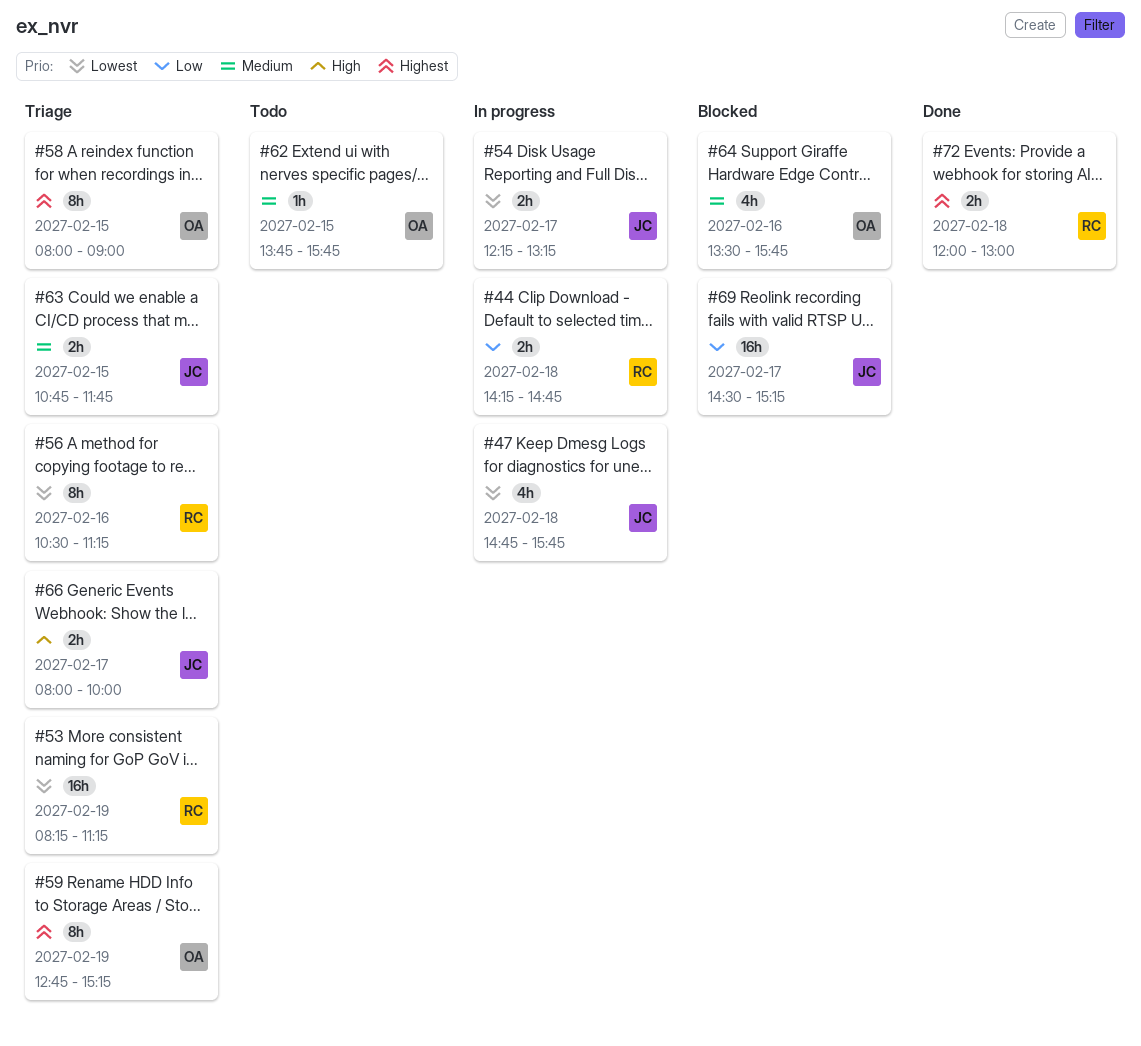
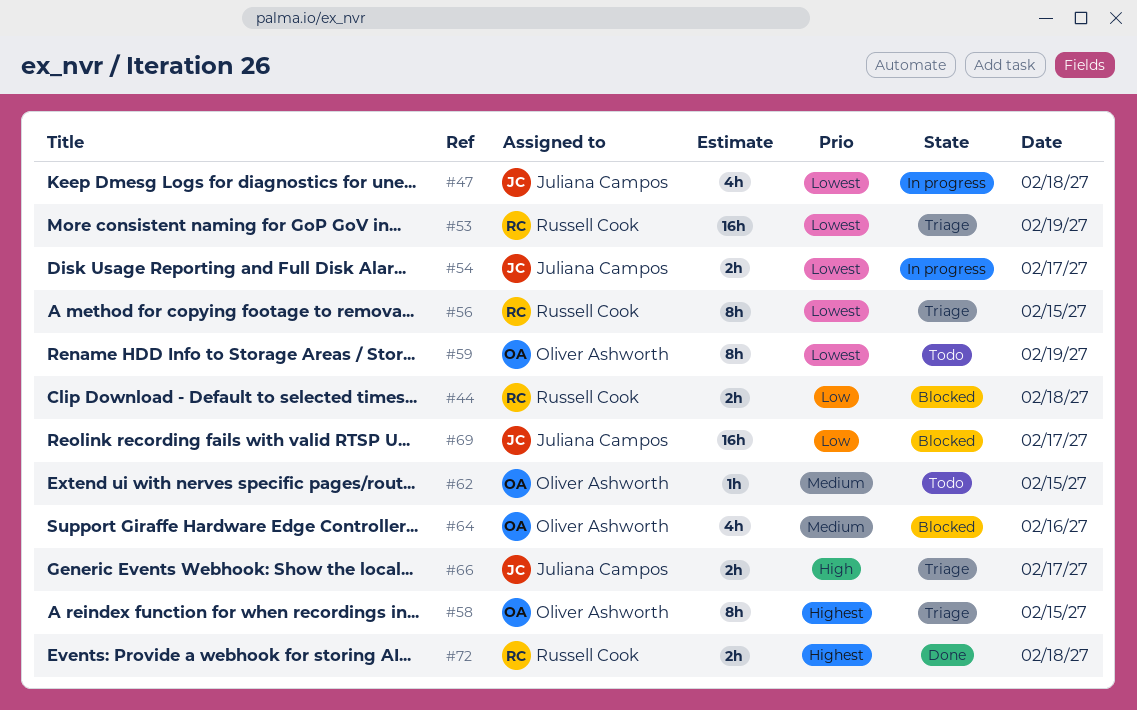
#44, status: In progress -> Blocked
#56, day: Feb 16 -> Feb 15
#59, status: Triage -> Todo
#59, priority: Highest -> Lowest
#63: present -> none

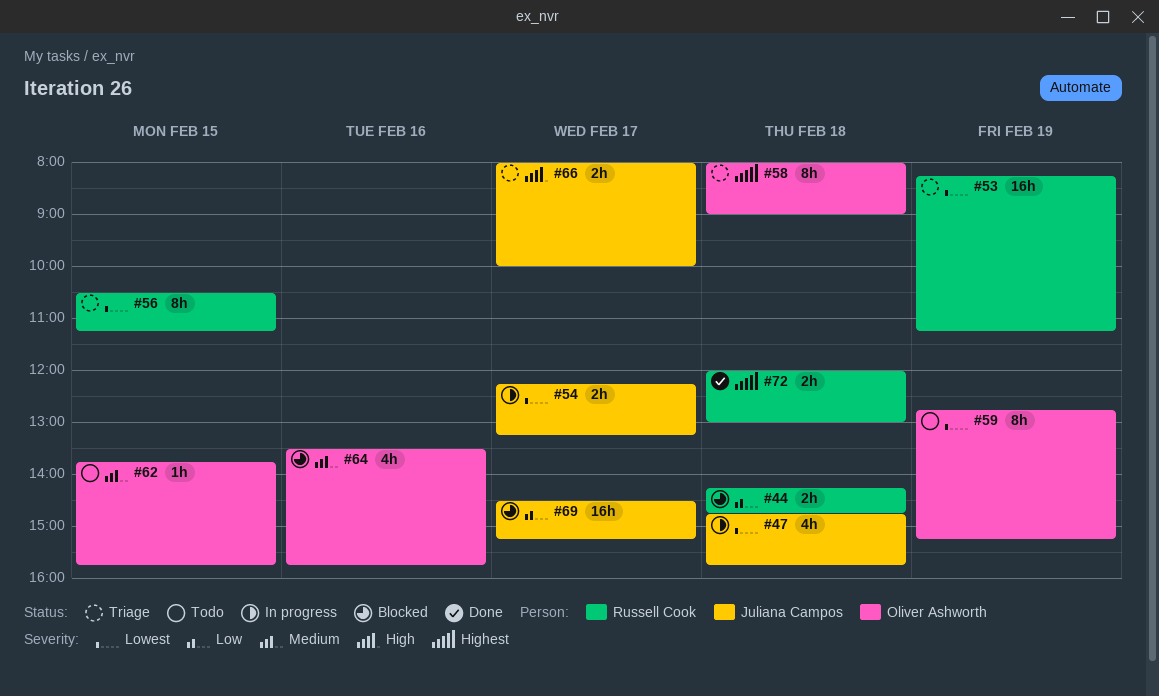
#58, day: Feb 15 -> Feb 18

